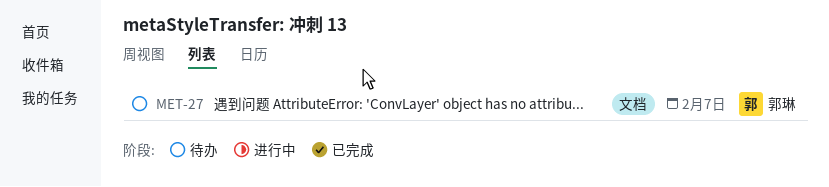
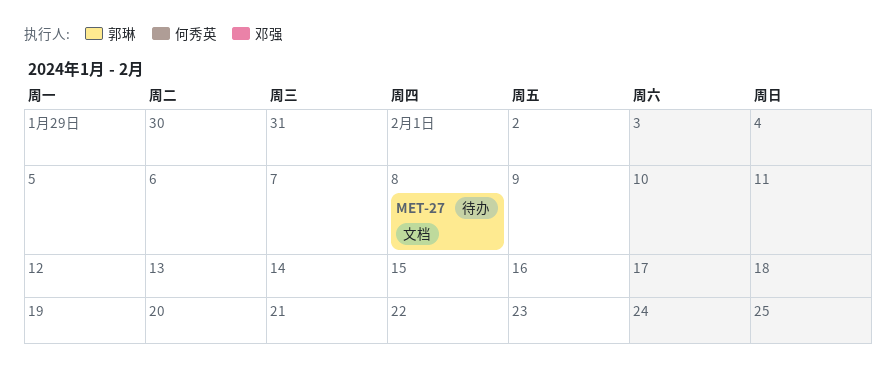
MET-27, due: Feb 7 -> Feb 8

